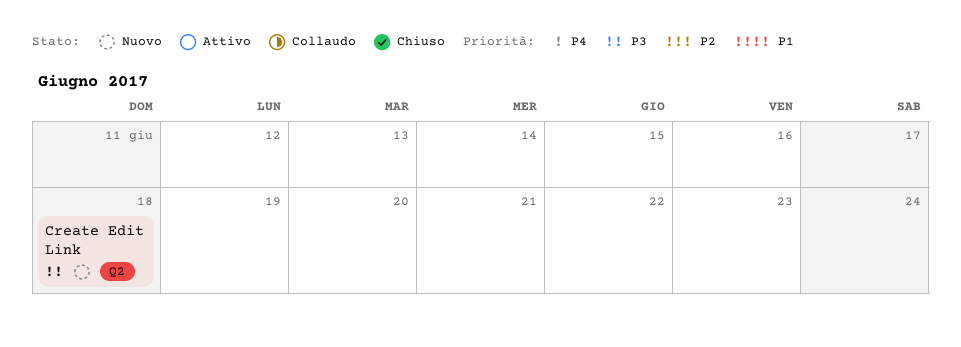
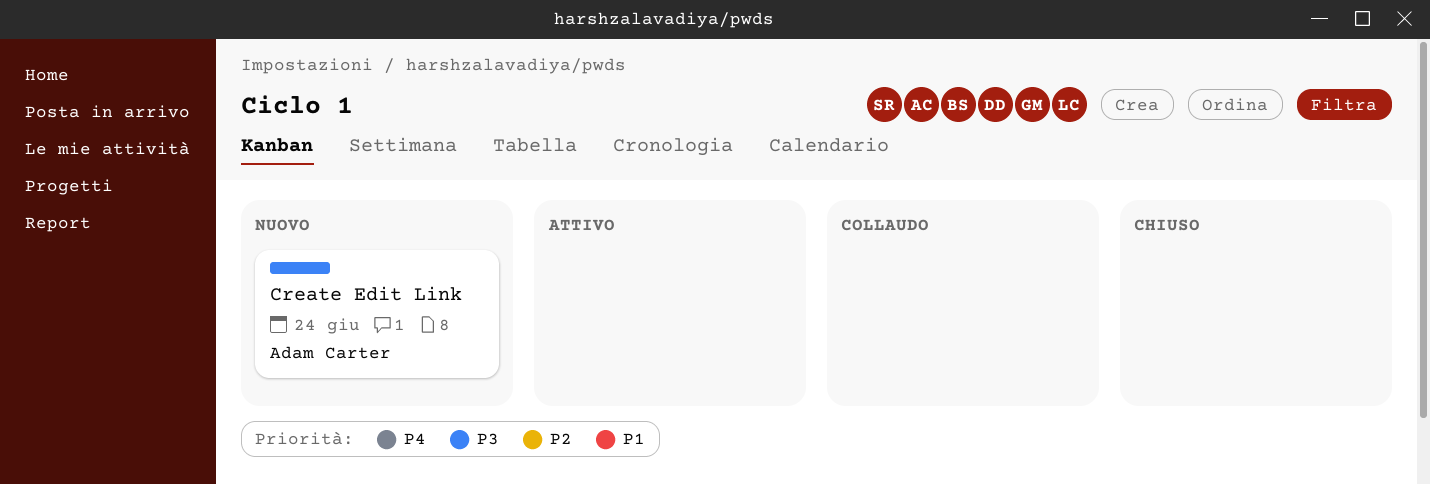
Create Edit Link, due: Jun 18 -> Jun 24

